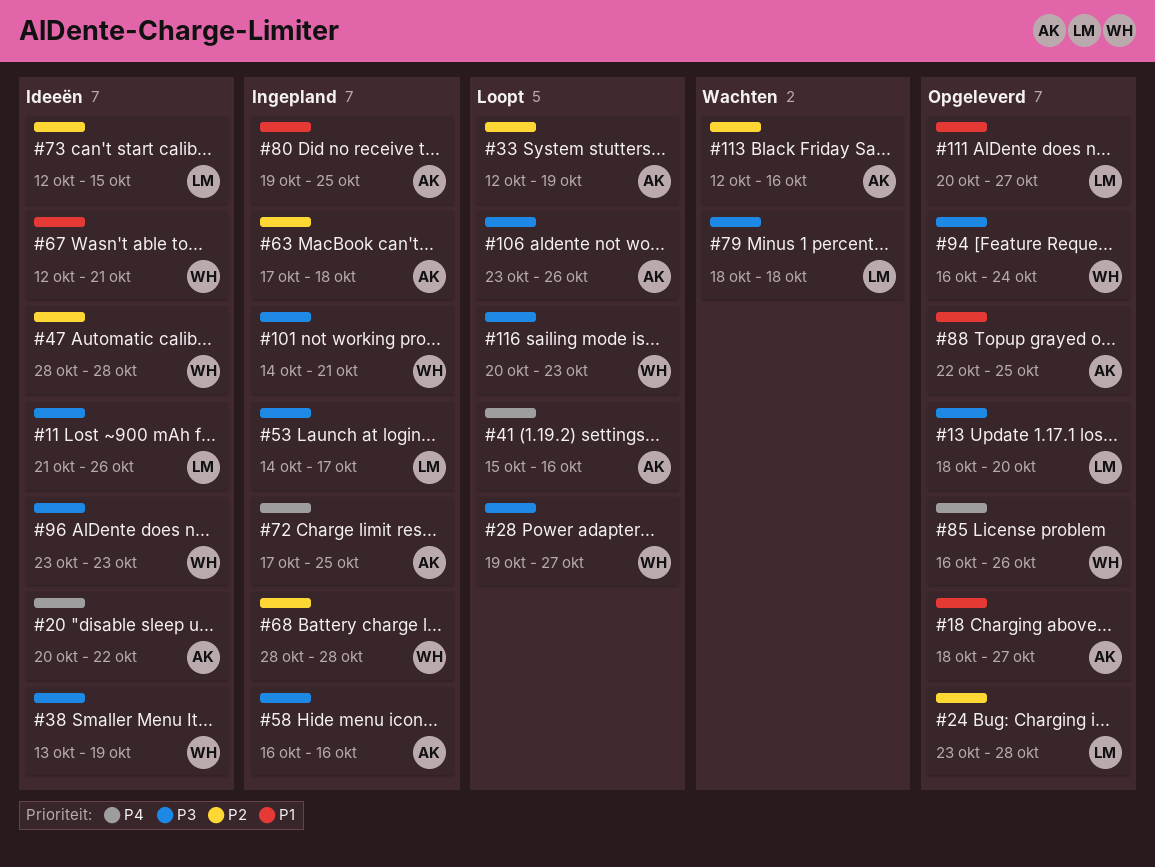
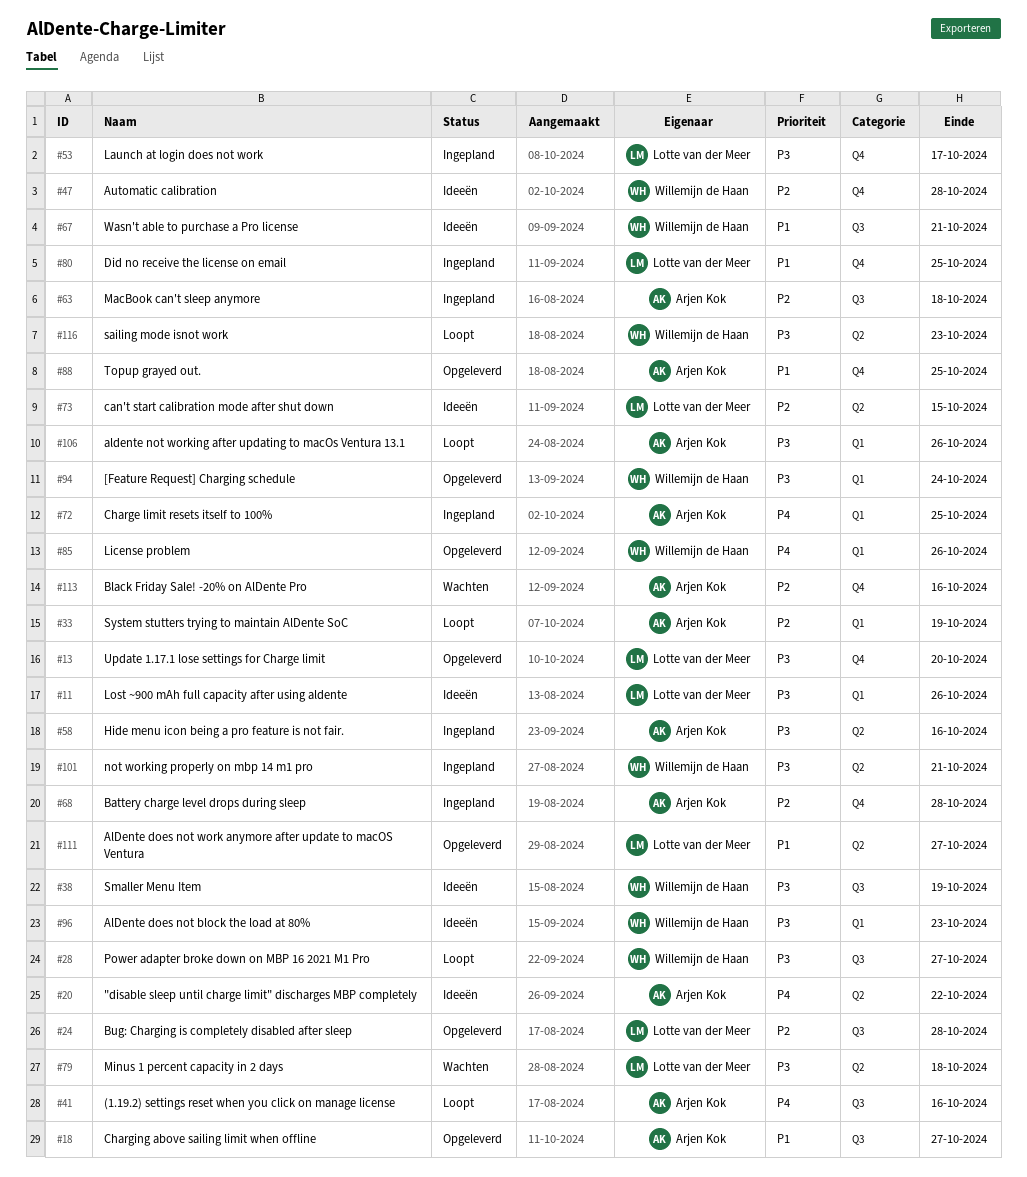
#68, owner: Willemijn de Haan -> Arjen Kok
#80, owner: Arjen Kok -> Lotte van der Meer

